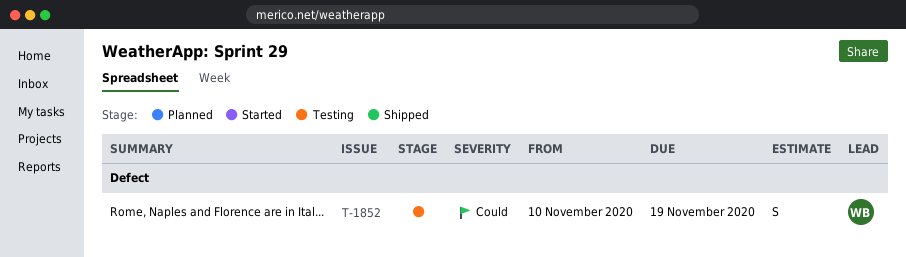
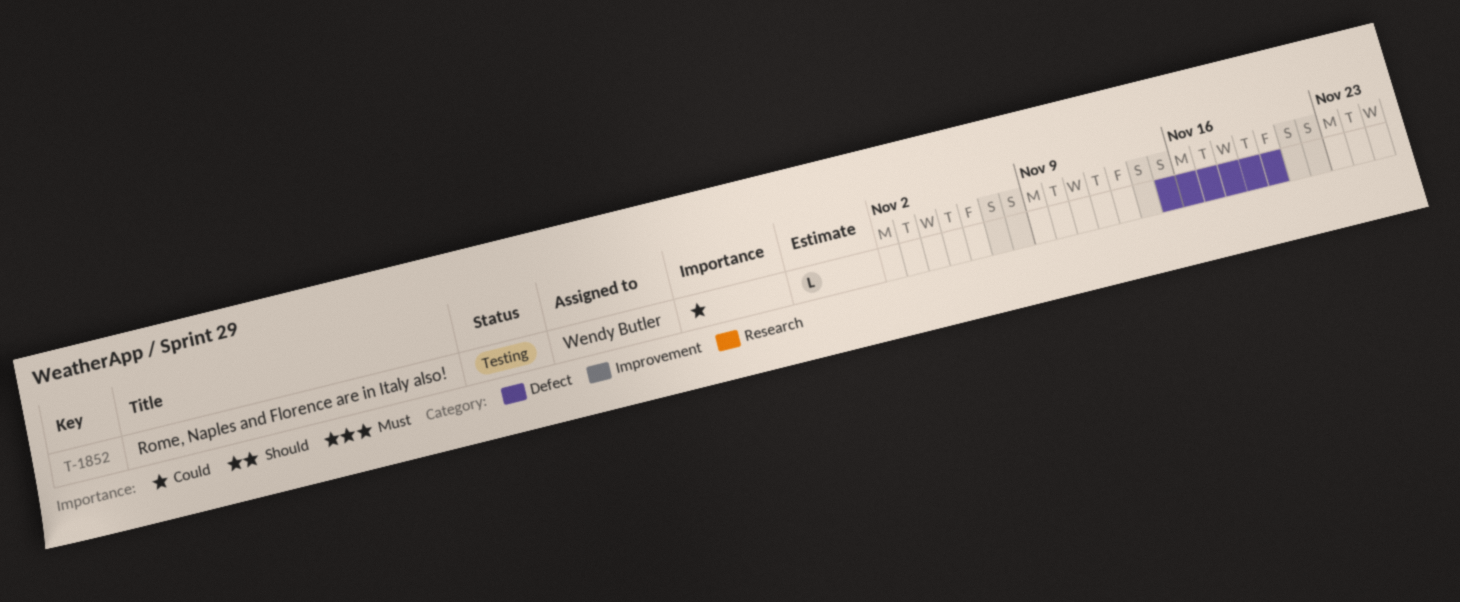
T-1852, estimate: S -> L
T-1852, start: Nov 10 -> Nov 15
T-1852, due: Nov 19 -> Nov 20

